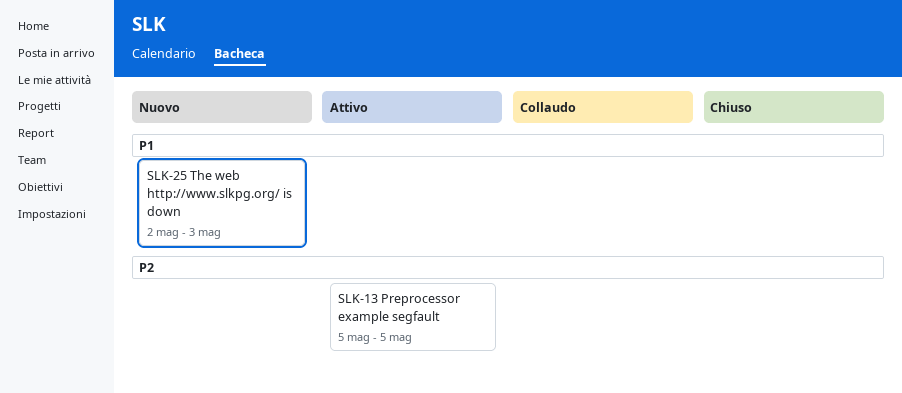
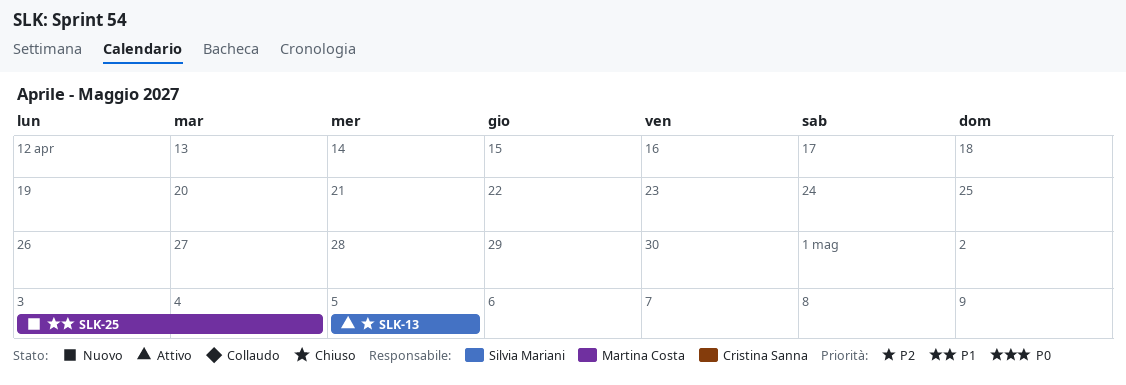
SLK-25, start: May 2 -> May 3
SLK-25, due: May 3 -> May 4

